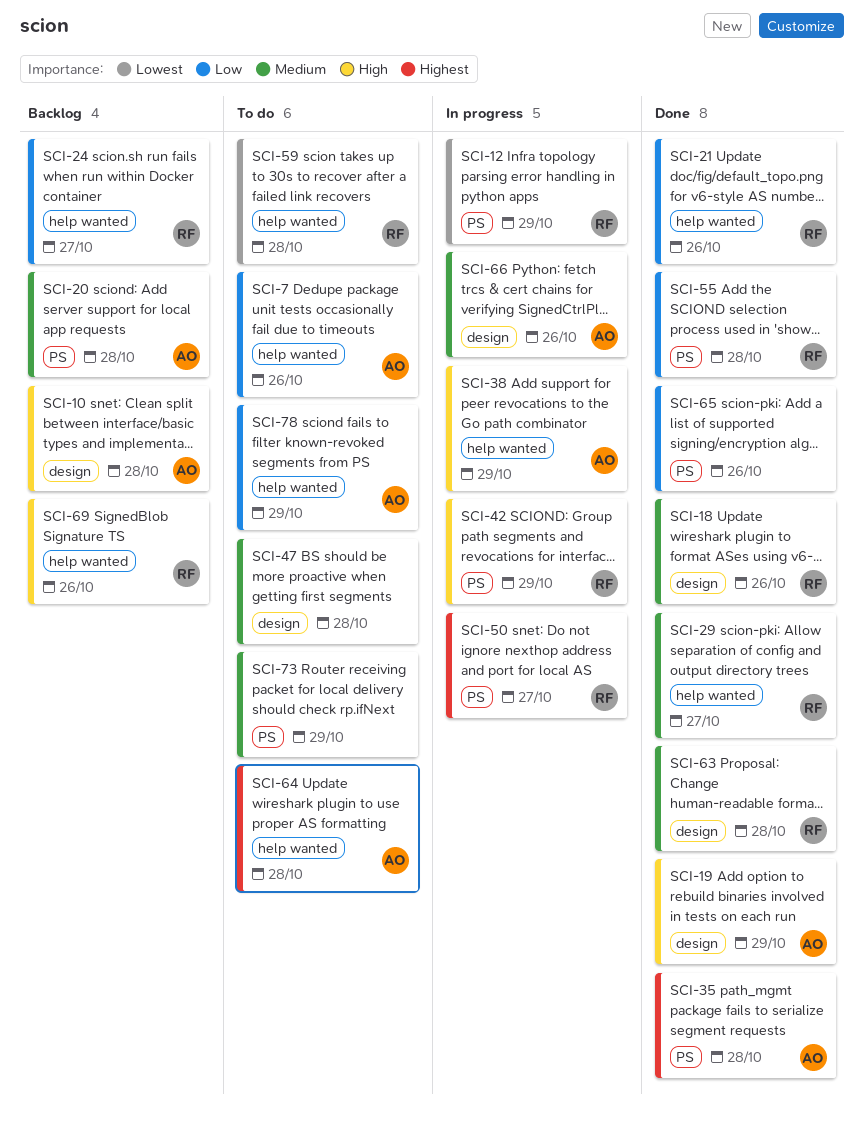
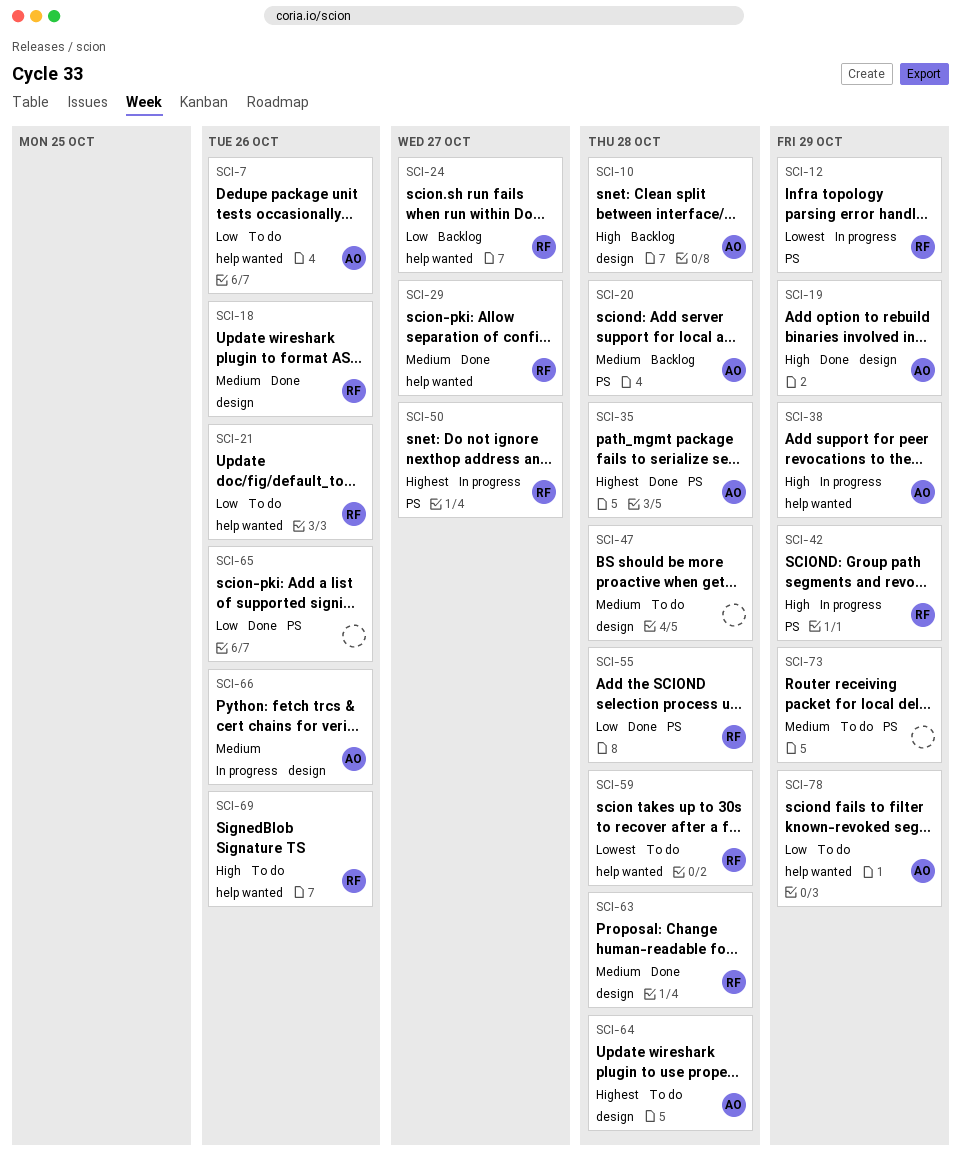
SCI-21, status: Done -> To do
SCI-64, label: help wanted -> design
SCI-69, status: Backlog -> To do

